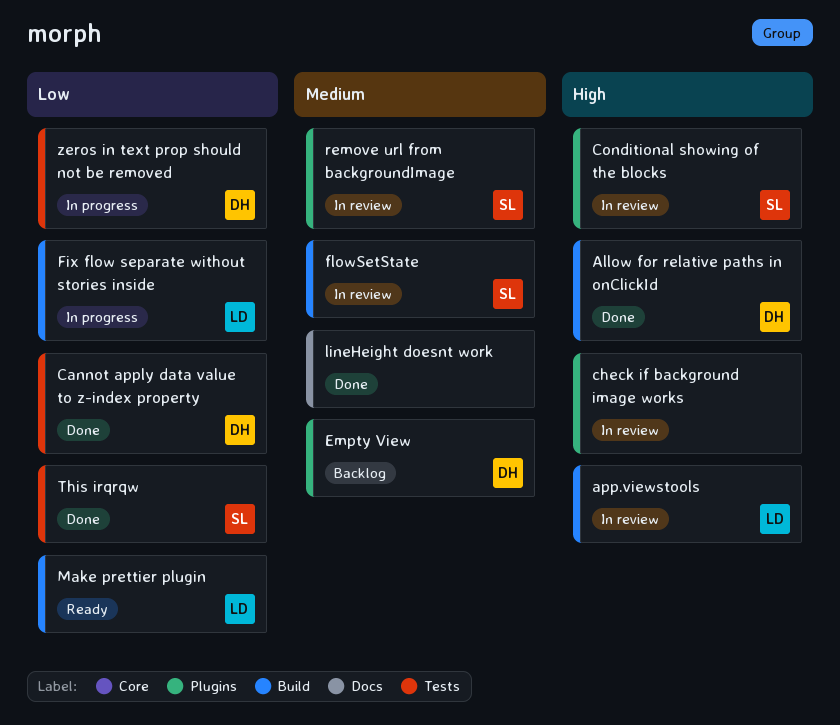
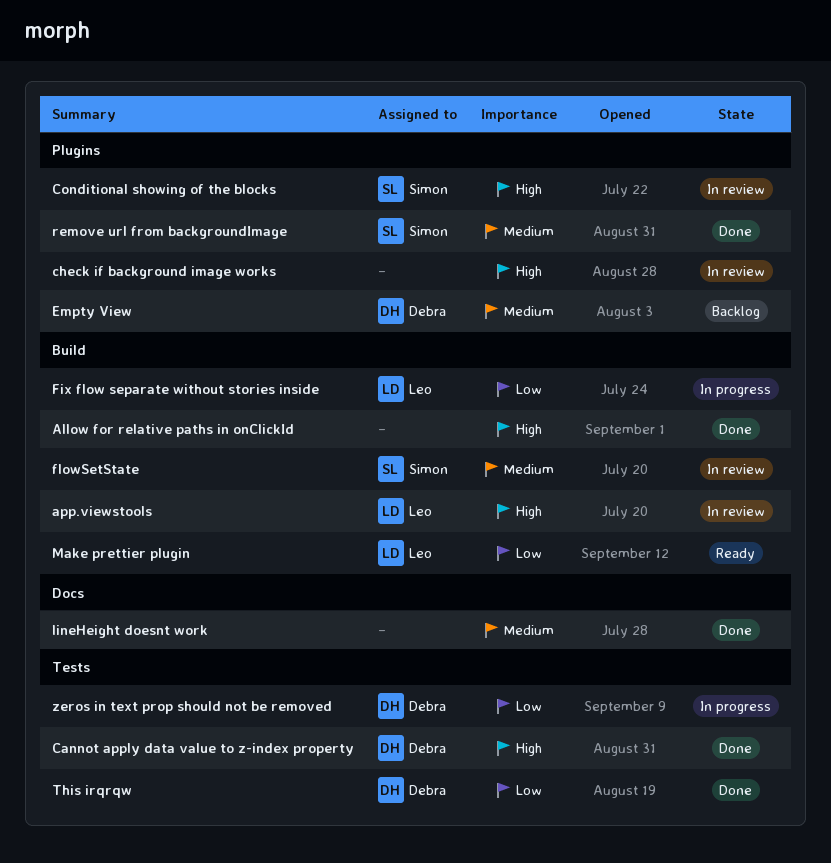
Allow for relative paths in onClickId, owner: Debra -> none
Cannot apply data value to z-index property, priority: Low -> High
remove url from backgroundImage, status: In review -> Done
This irqrqw, owner: Simon -> Debra

